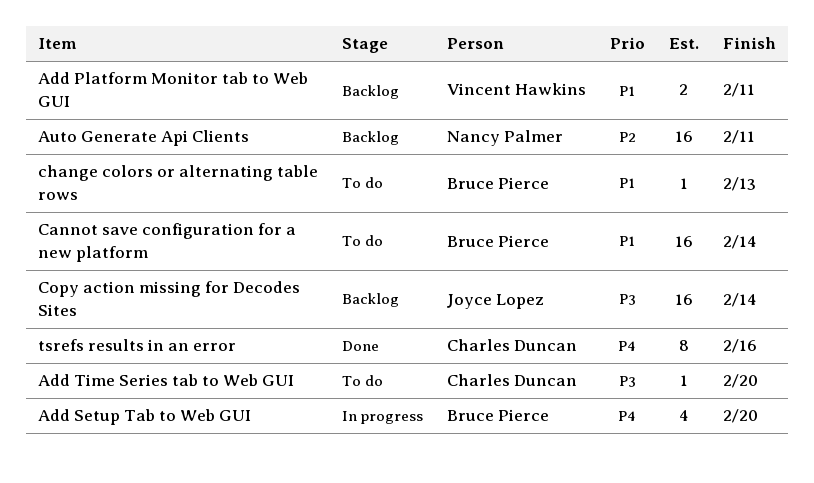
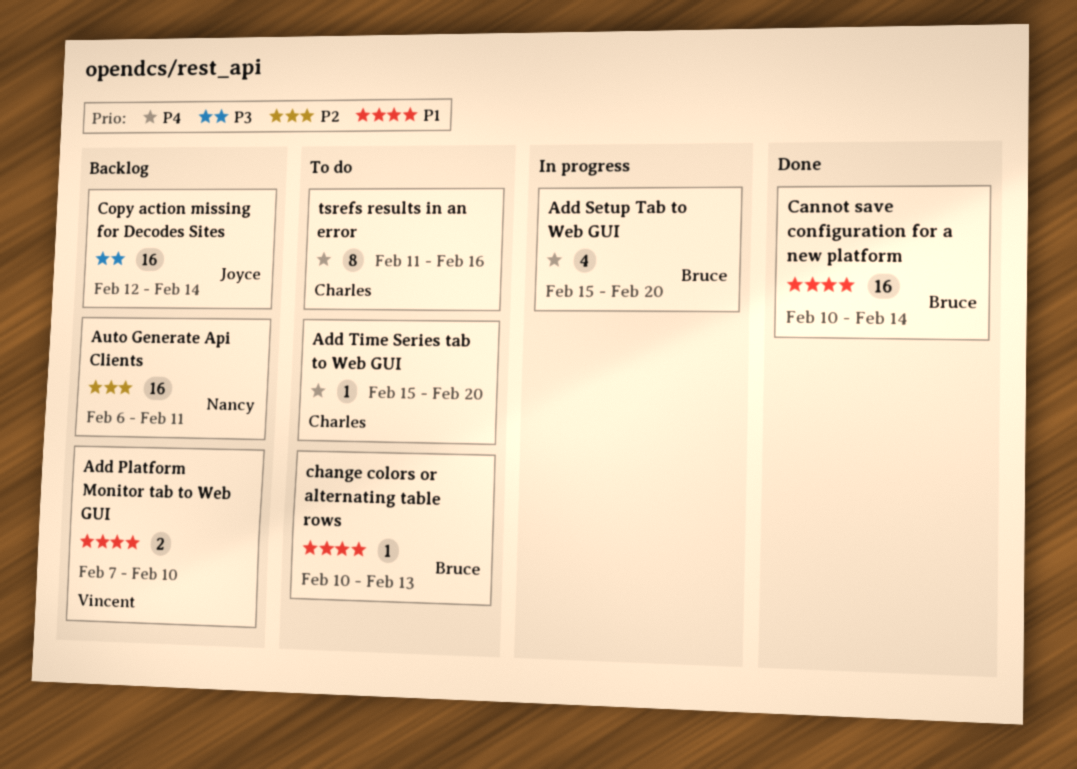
Add Platform Monitor tab to Web GUI, due: Feb 11 -> Feb 10
Add Time Series tab to Web GUI, priority: P3 -> P4
Cannot save configuration for a new platform, status: To do -> Done
tsrefs results in an error, status: Done -> To do

